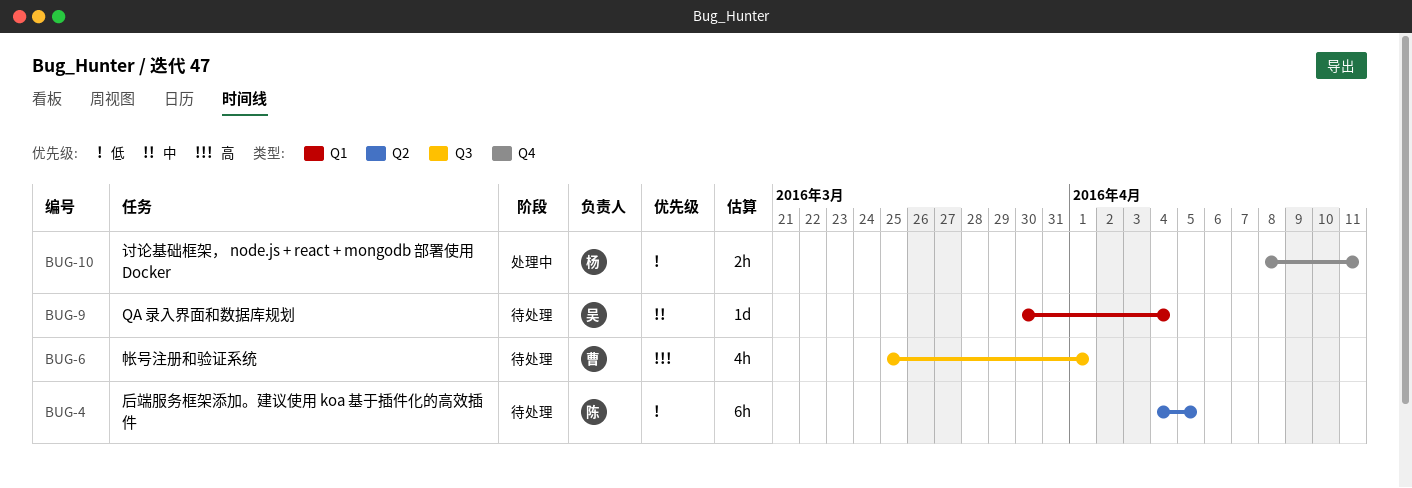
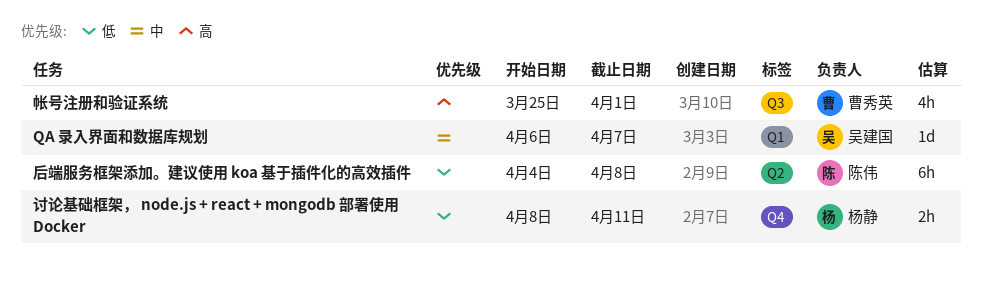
QA 录入界面和数据库规划, start: Mar 30 -> Apr 6
QA 录入界面和数据库规划, due: Apr 4 -> Apr 7
后端服务框架添加。建议使用 koa 基于插件化的高效插件, due: Apr 5 -> Apr 8

